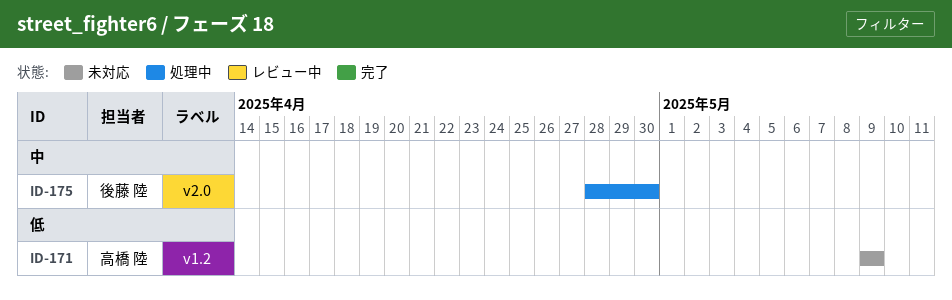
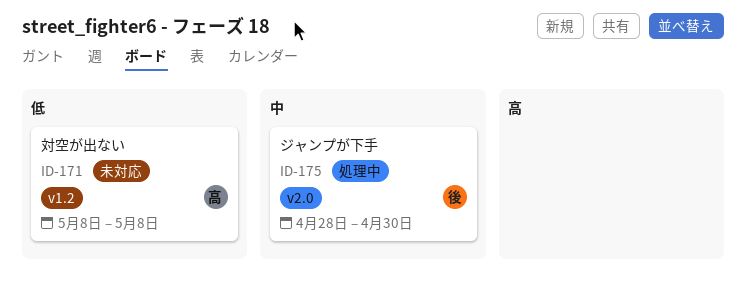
ID-171, start: May 9 -> May 8
ID-171, due: May 9 -> May 8

